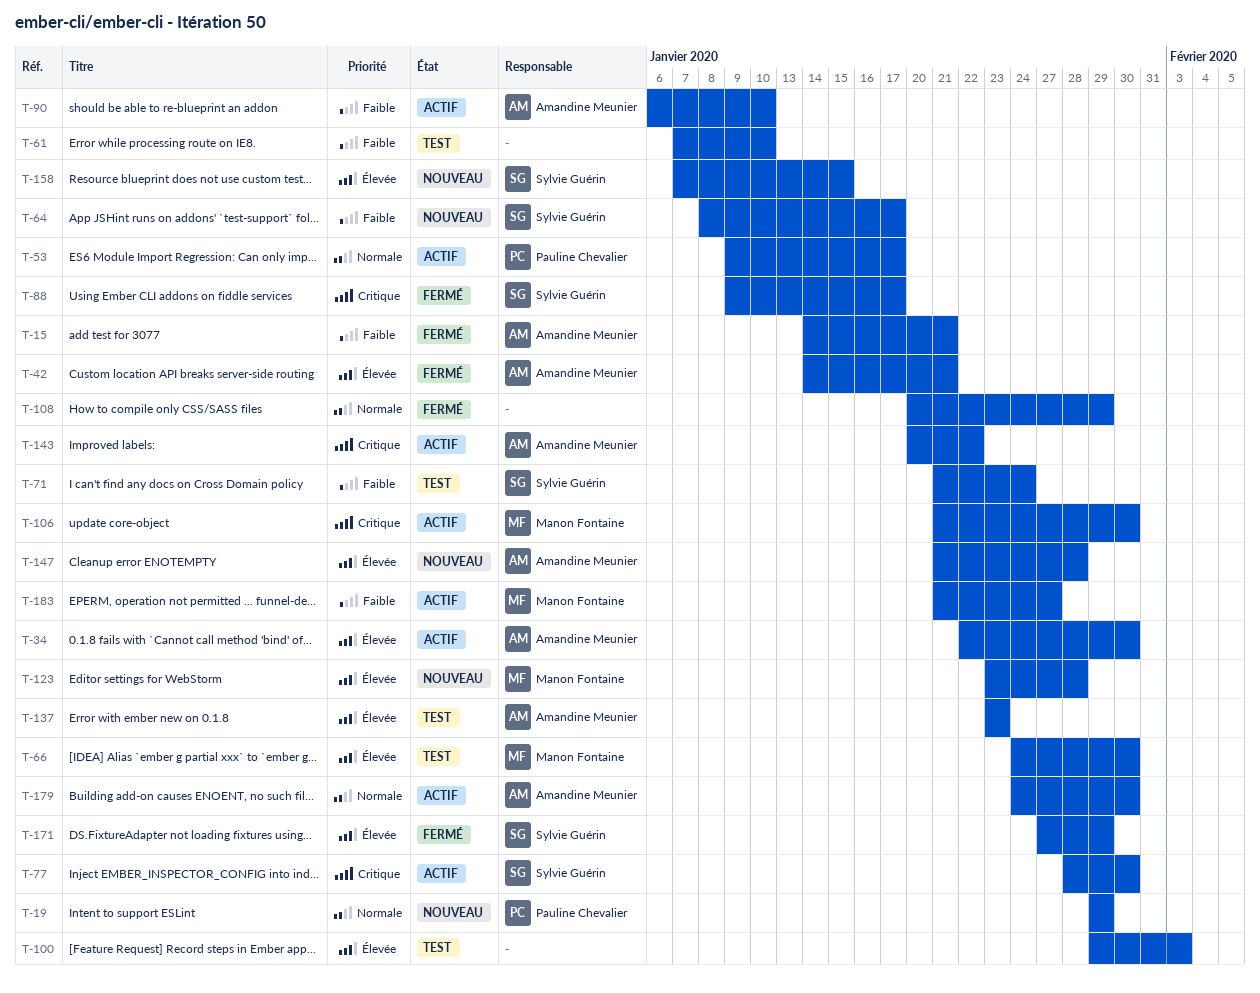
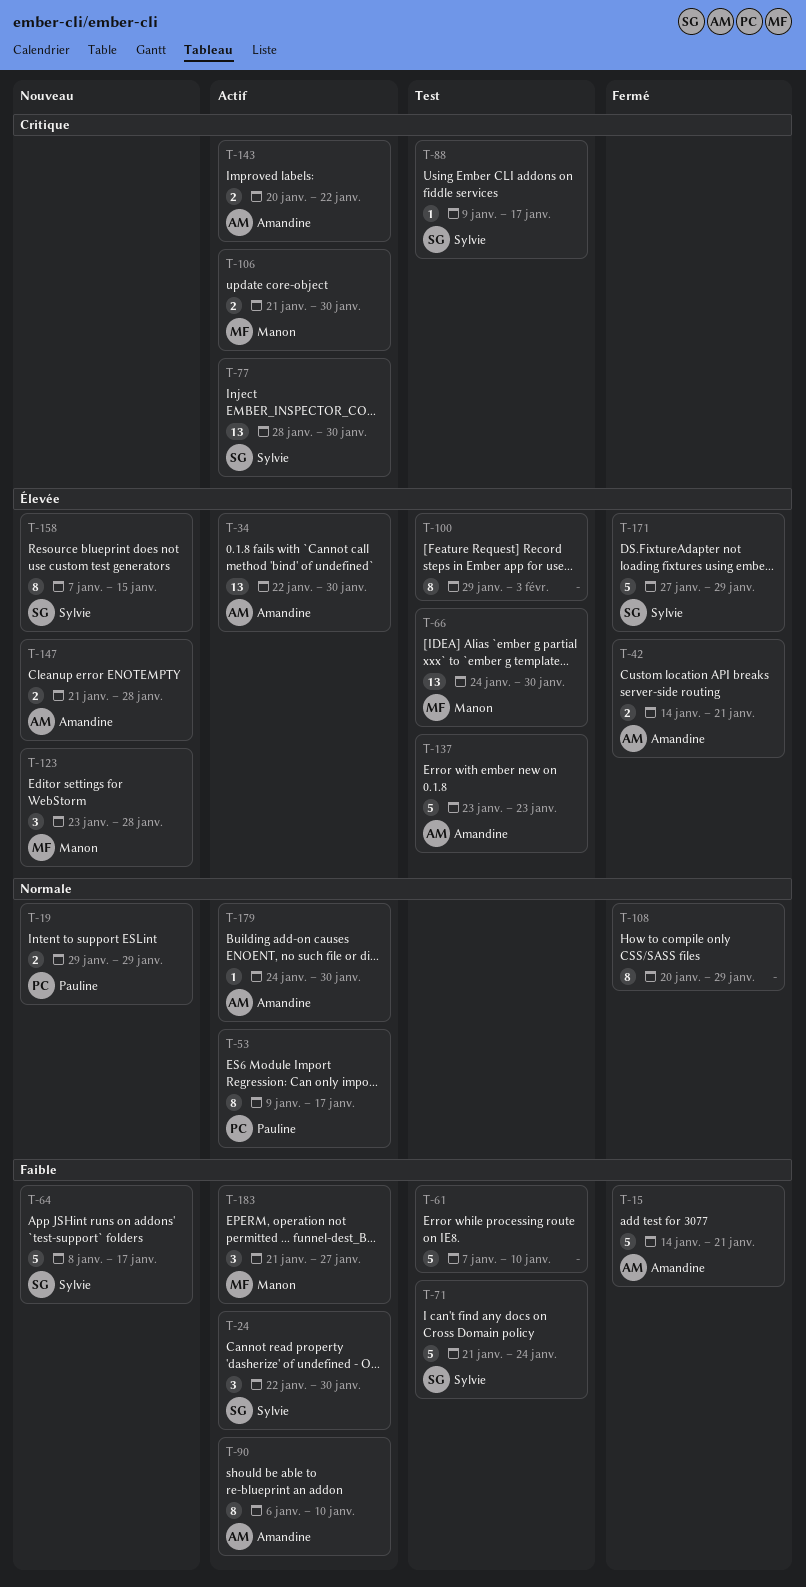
T-24: none -> present
T-88, status: Fermé -> Test

